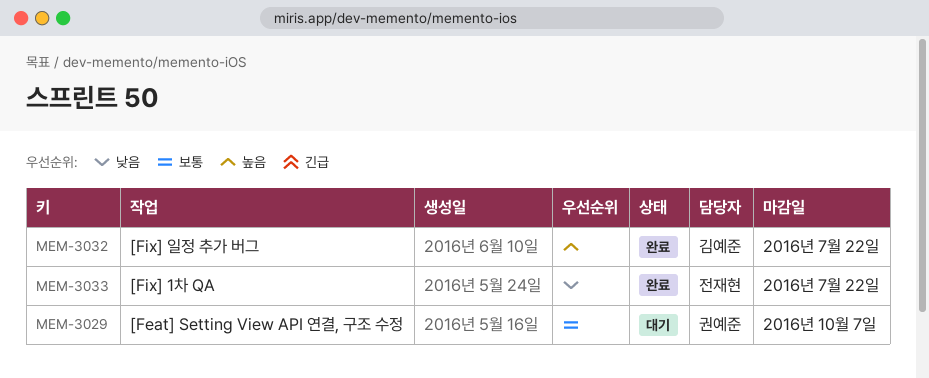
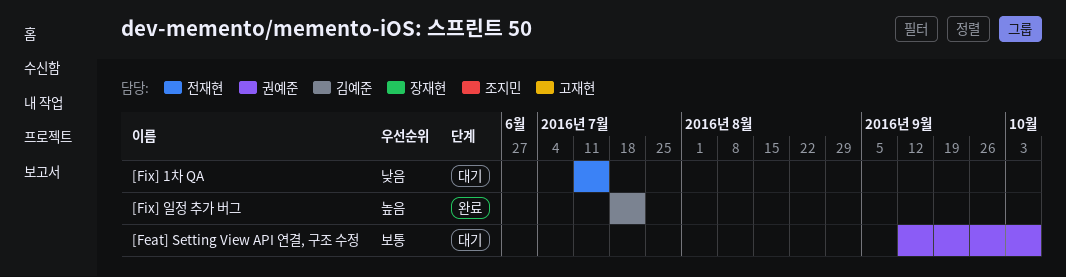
[Fix] 1차 QA, status: 완료 -> 대기
[Fix] 1차 QA, due: Jul 22 -> Jul 15

